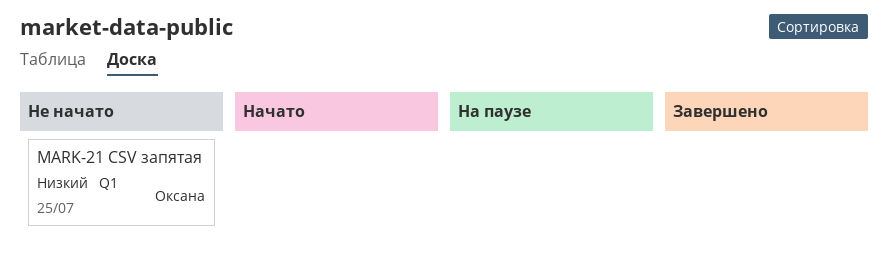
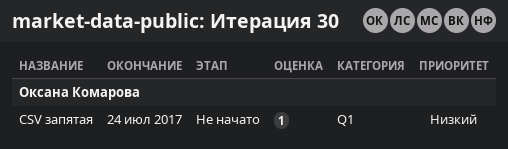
CSV запятая, due: Jul 25 -> Jul 24

